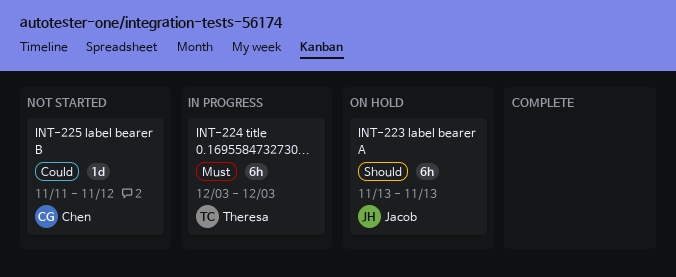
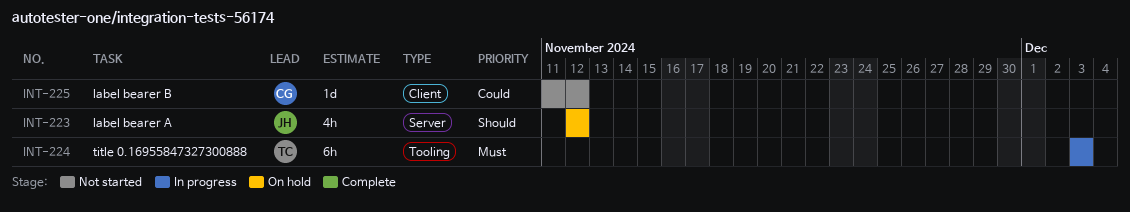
INT-223, estimate: 6h -> 4h
INT-223, start: Nov 13 -> Nov 12
INT-223, due: Nov 13 -> Nov 12

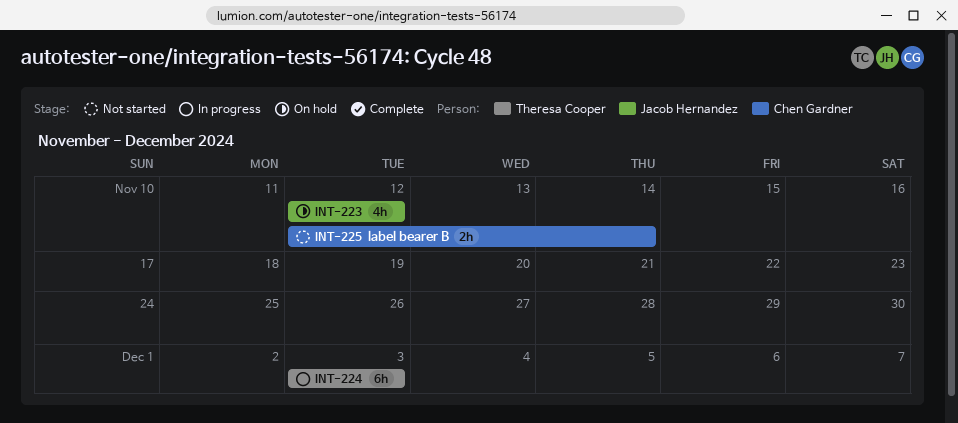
INT-225, estimate: 1d -> 2h
INT-225, start: Nov 11 -> Nov 12
INT-225, due: Nov 12 -> Nov 14

